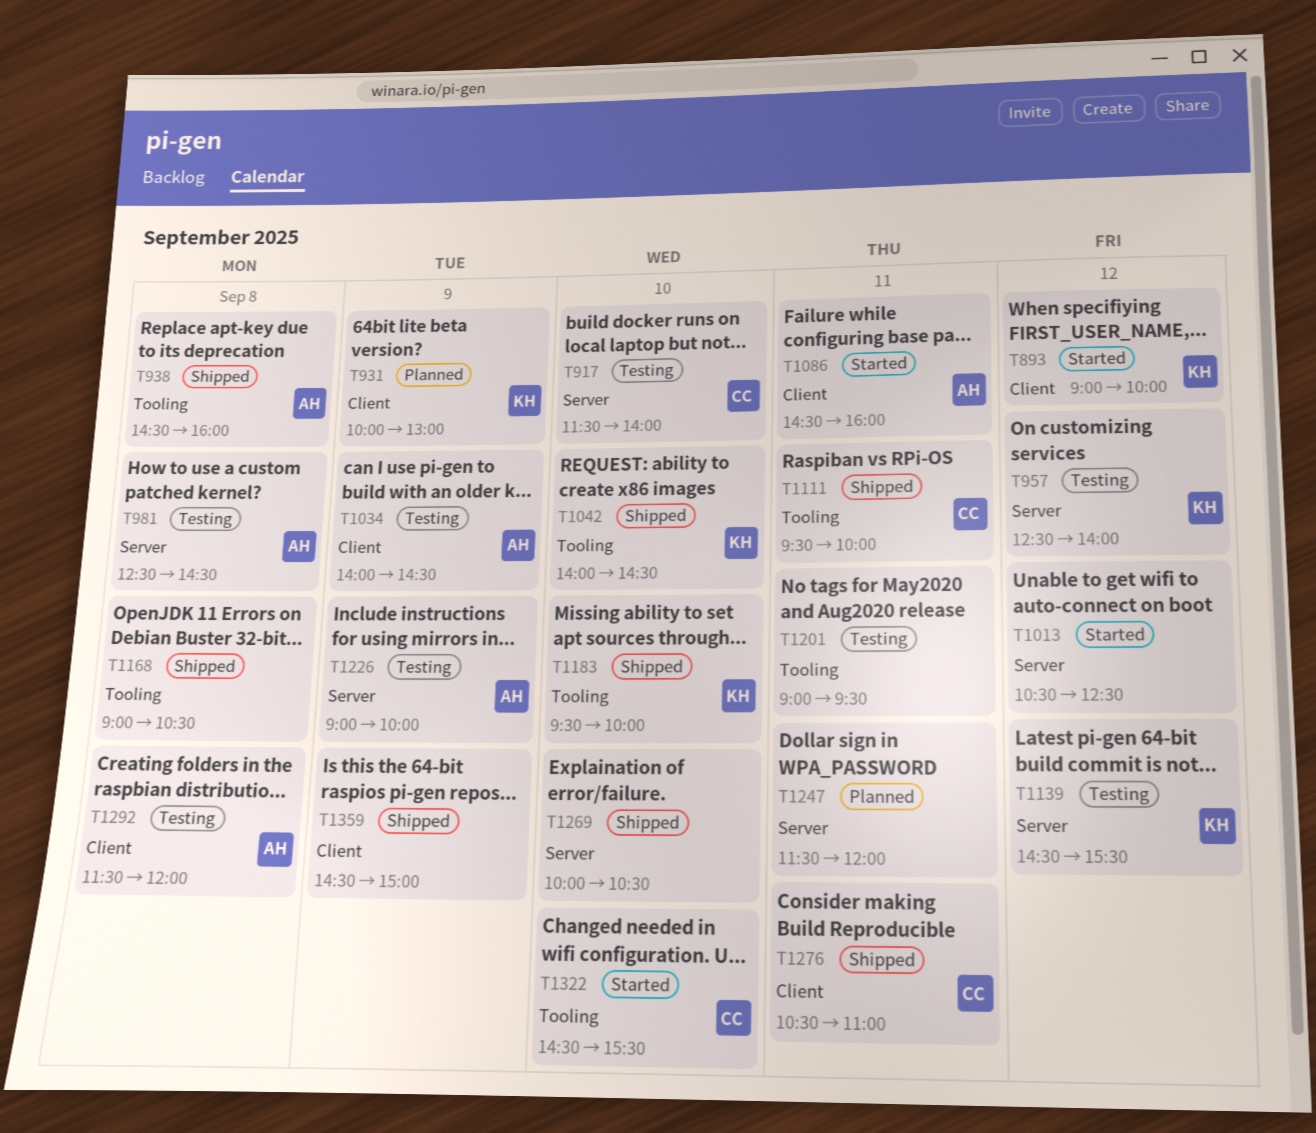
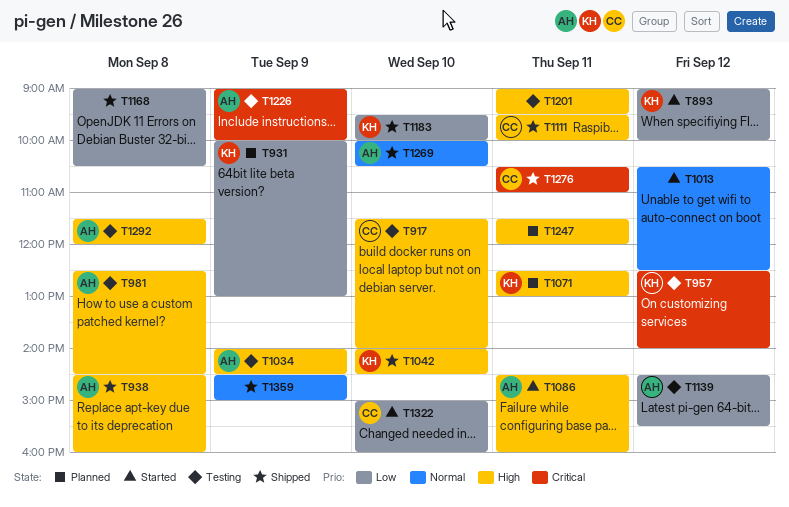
T1071: none -> present
T1139, owner: KH -> AH
T1269, owner: none -> AH
T1322, begins: 14:30 -> 15:00
T1322, ends: 15:30 -> 16:00

